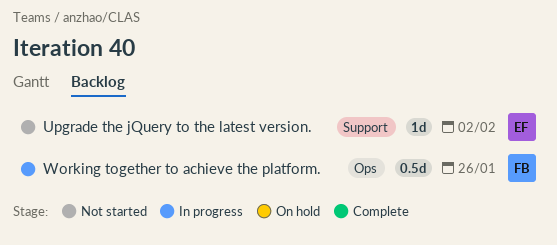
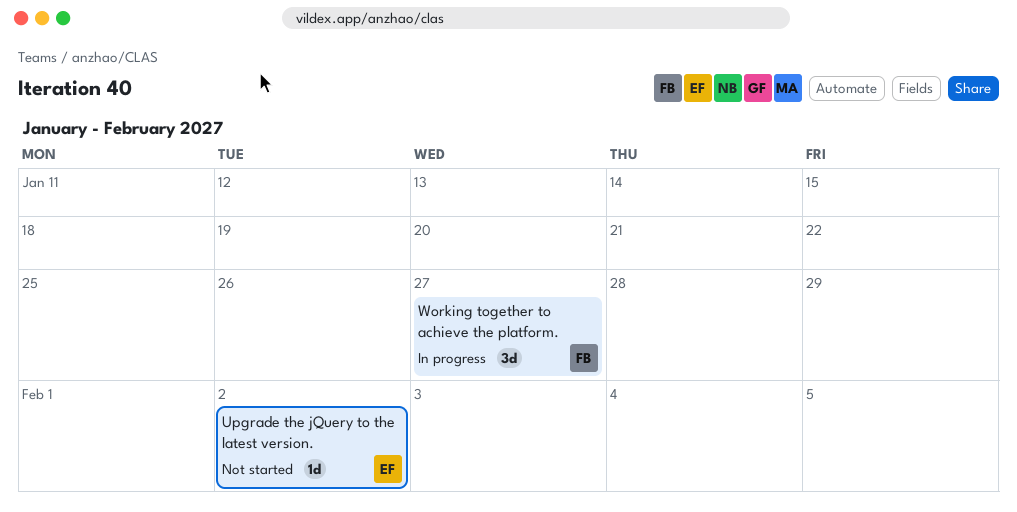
Working together to achieve the platform., estimate: 0.5d -> 3d
Working together to achieve the platform., due: Jan 26 -> Jan 27

